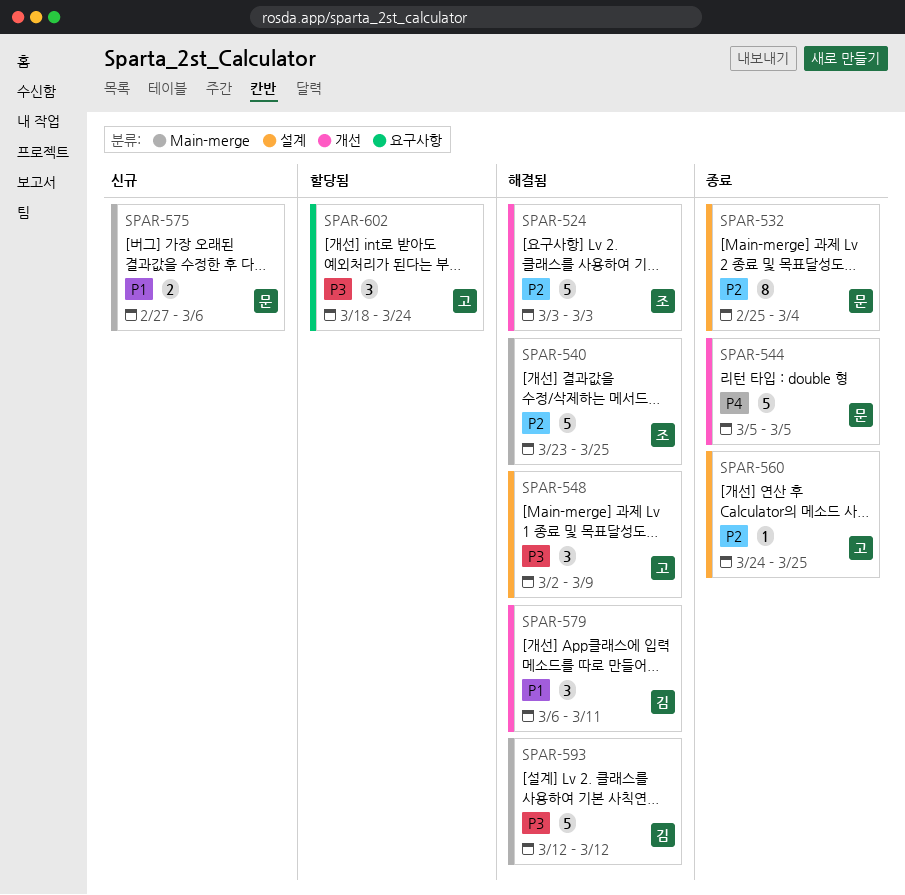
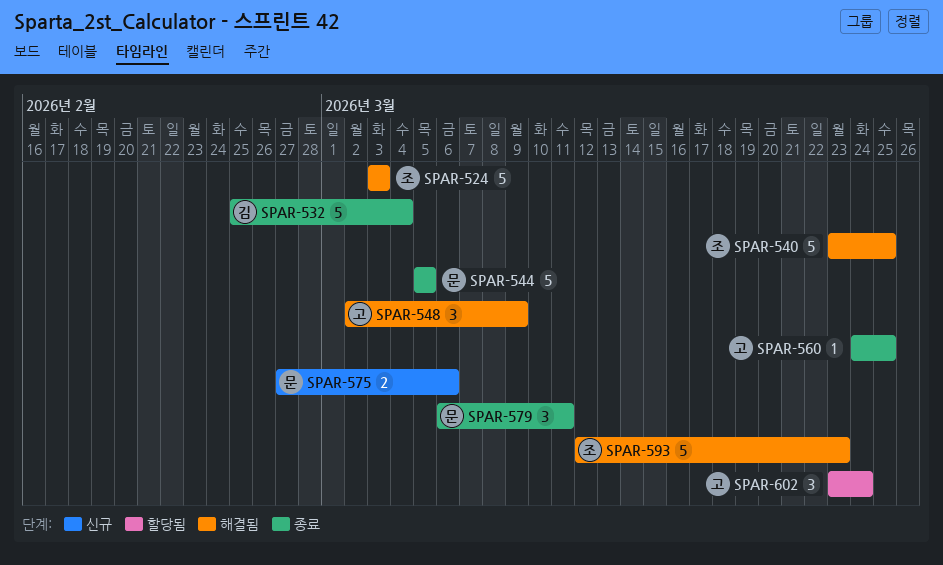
SPAR-532, owner: 문 -> 김
SPAR-532, estimate: 8 -> 5
SPAR-579, status: 해결됨 -> 종료
SPAR-579, owner: 김 -> 문
SPAR-593, owner: 김 -> 조
SPAR-593, due: Mar 12 -> Mar 23
SPAR-602, start: Mar 18 -> Mar 23

